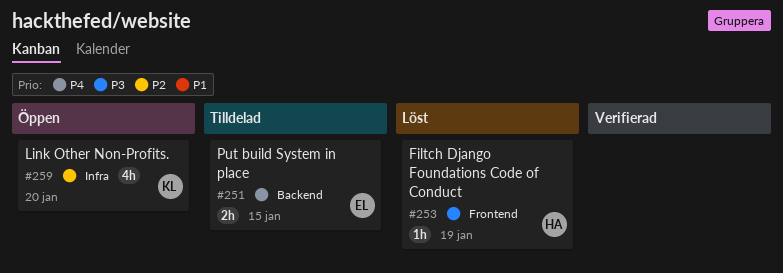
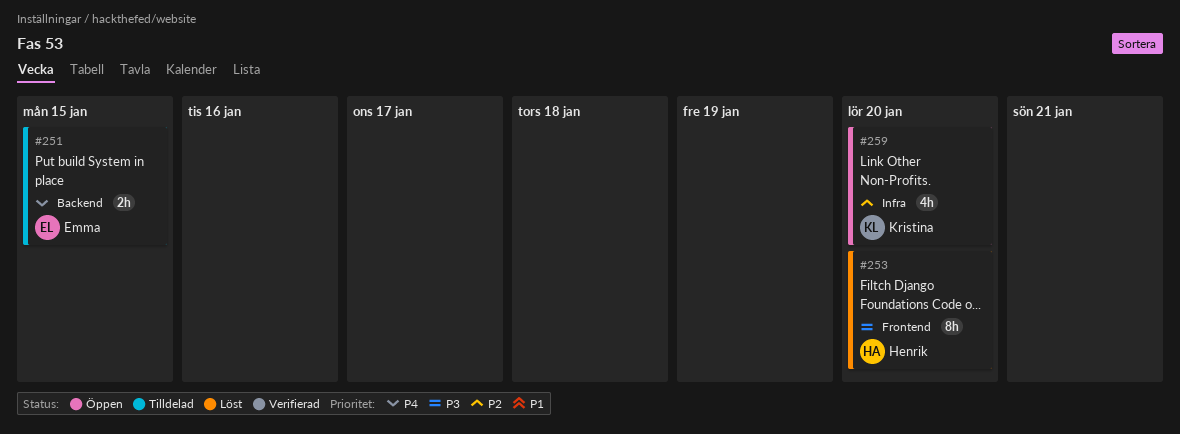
#253, estimate: 1h -> 8h
#253, due: Jan 19 -> Jan 20

